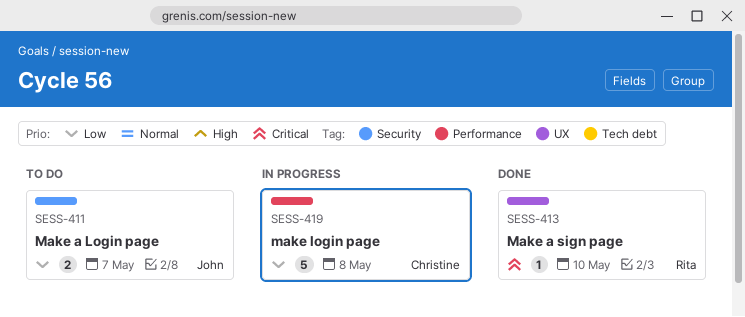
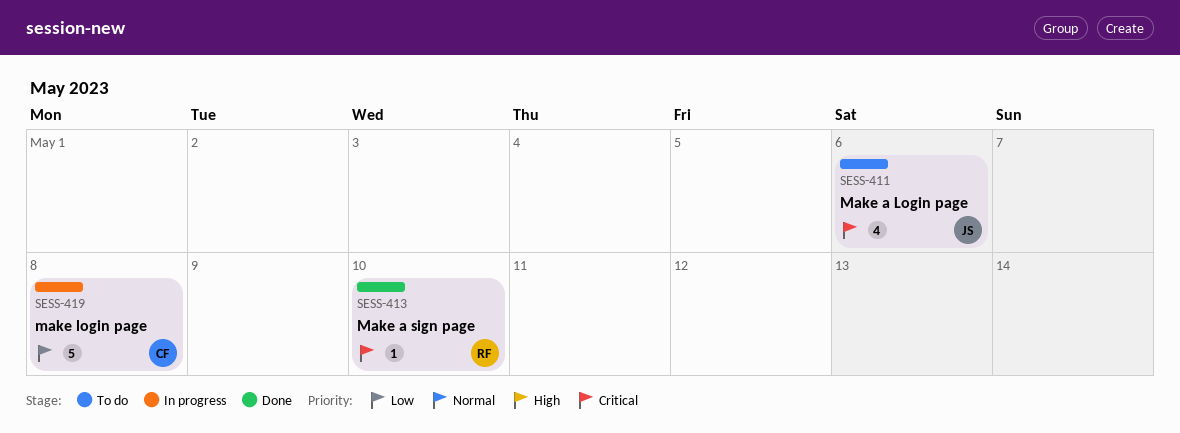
SESS-411, priority: Low -> Critical
SESS-411, estimate: 2 -> 4
SESS-411, due: May 7 -> May 6

